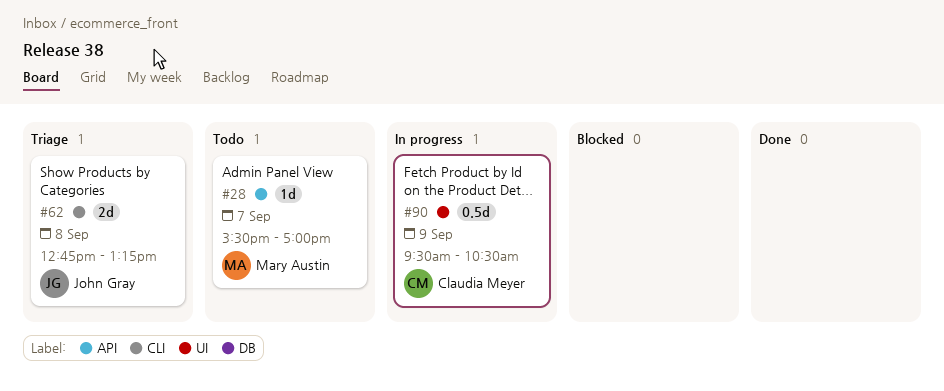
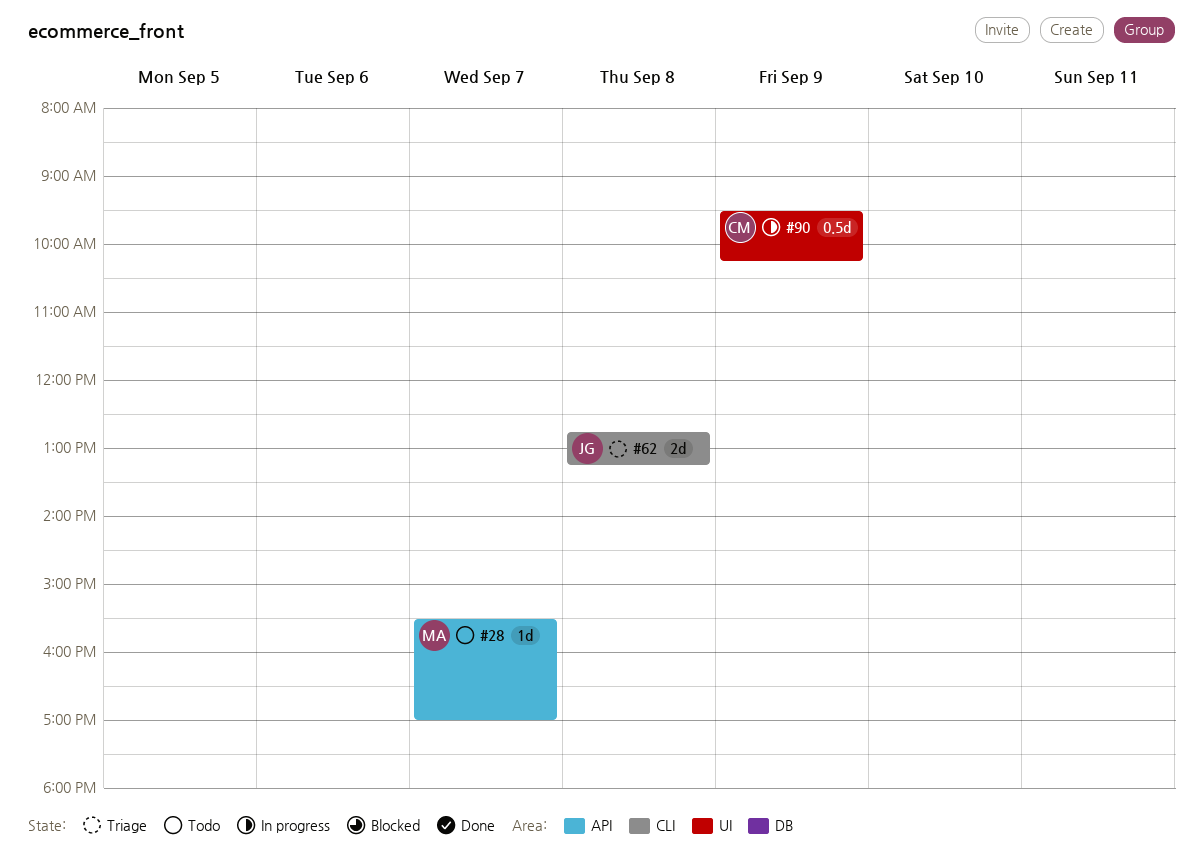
#90, ends: 10:30 -> 10:15

